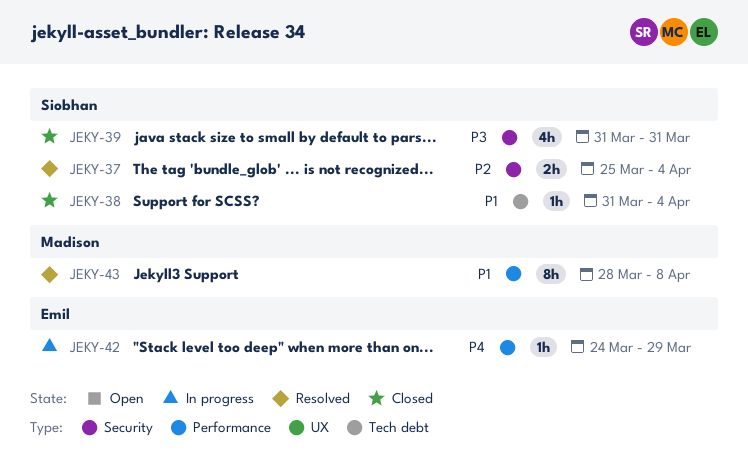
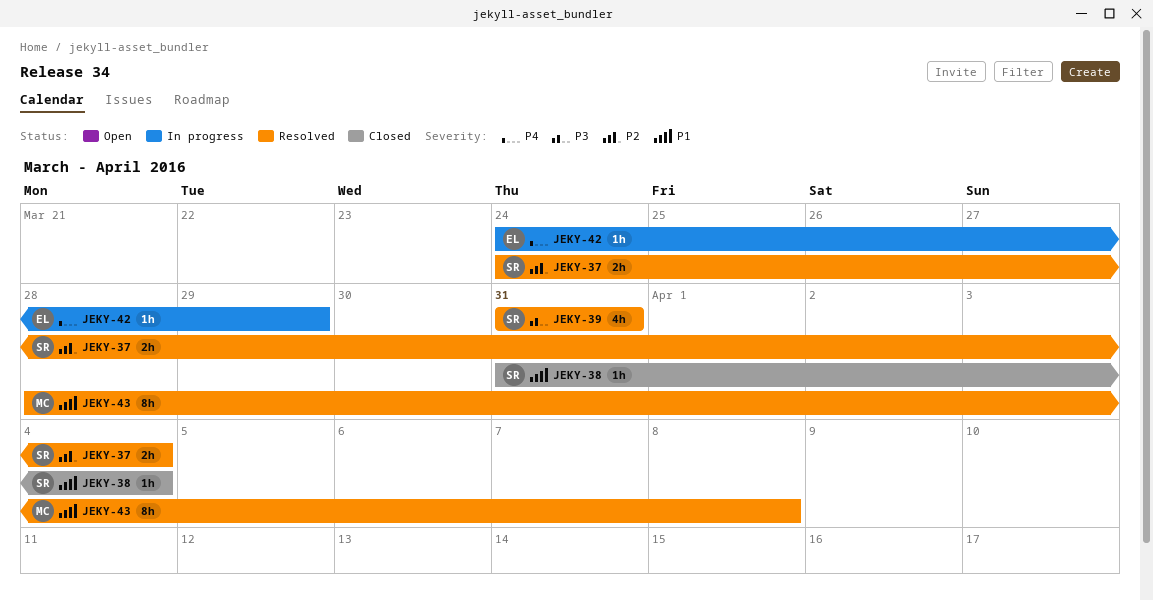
JEKY-37, start: Mar 25 -> Mar 24
JEKY-39, status: Closed -> Resolved

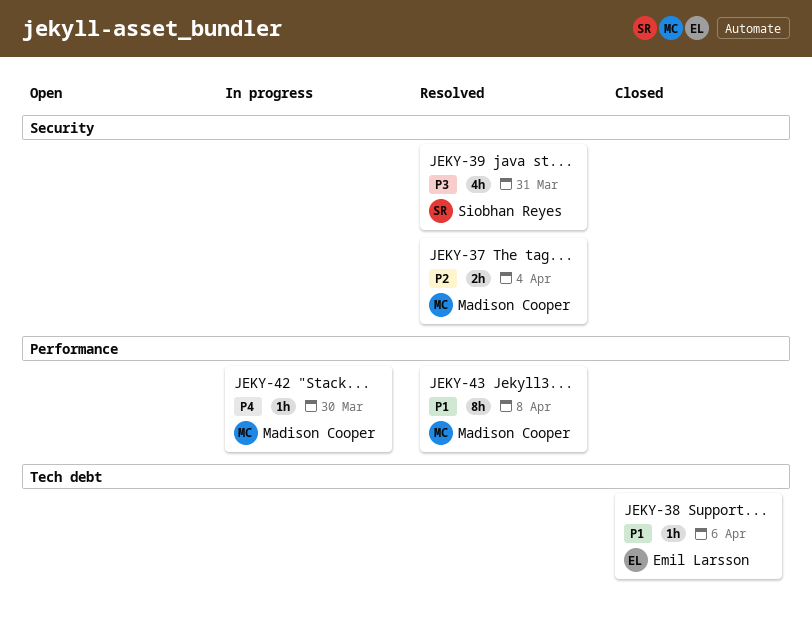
JEKY-37, owner: Siobhan Reyes -> Madison Cooper
JEKY-38, owner: Siobhan Reyes -> Emil Larsson
JEKY-38, due: Apr 4 -> Apr 6
JEKY-42, owner: Emil Larsson -> Madison Cooper
JEKY-42, due: Mar 29 -> Mar 30

